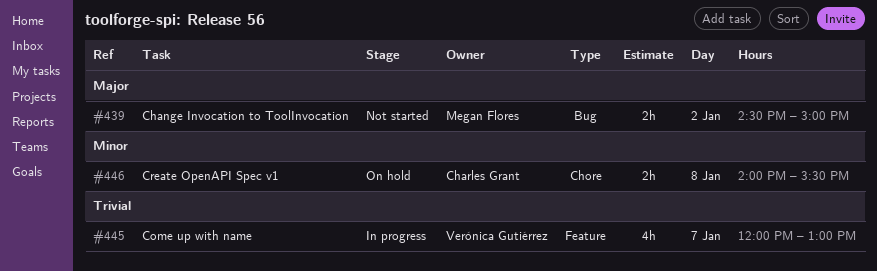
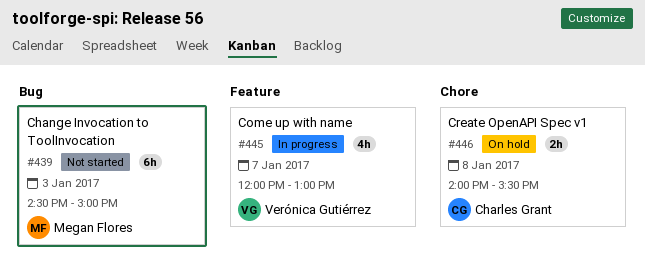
#439, estimate: 2h -> 6h
#439, day: Jan 2 -> Jan 3

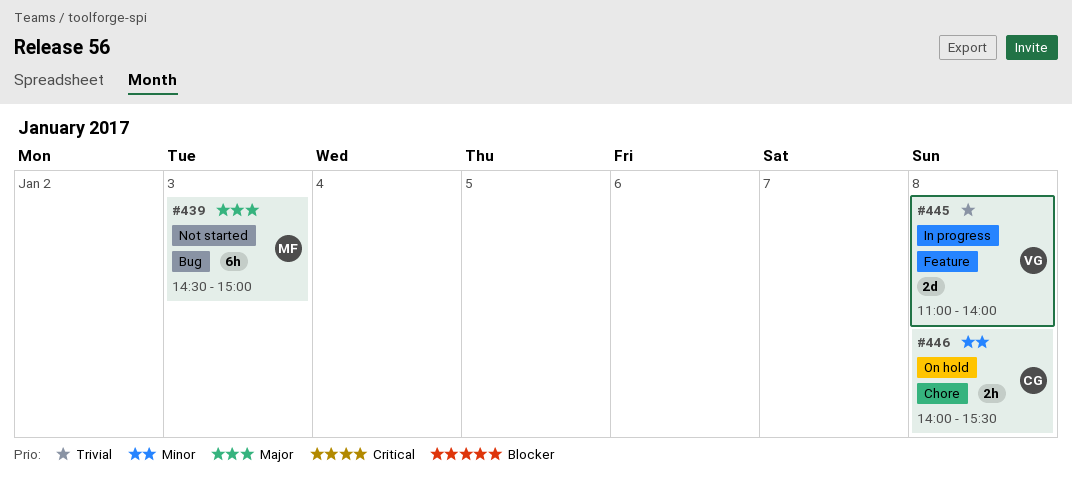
#445, estimate: 4h -> 2d
#445, day: Jan 7 -> Jan 8
#445, begins: 12:00 -> 11:00
#445, ends: 13:00 -> 14:00

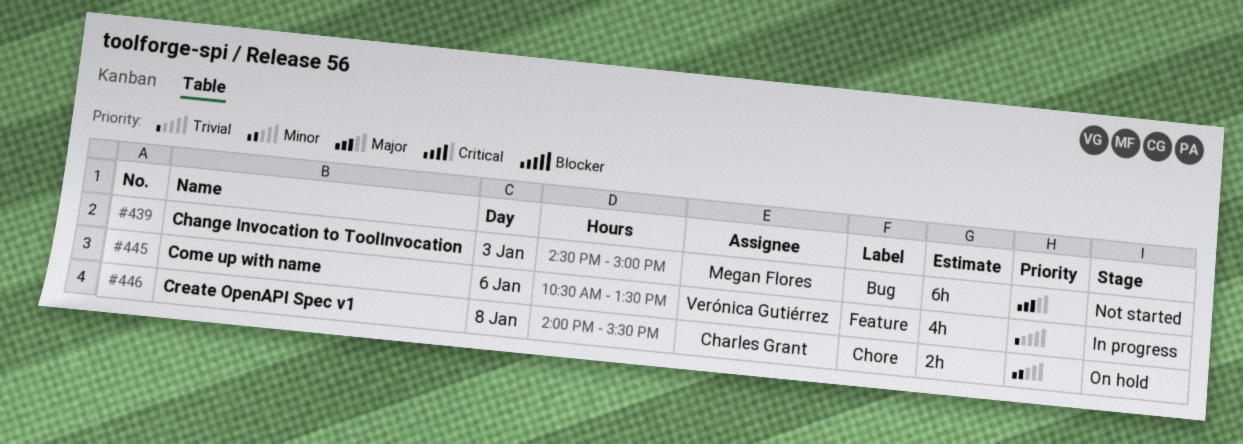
#445, estimate: 2d -> 4h
#445, day: Jan 8 -> Jan 6
#445, begins: 11:00 -> 10:30
#445, ends: 14:00 -> 13:30

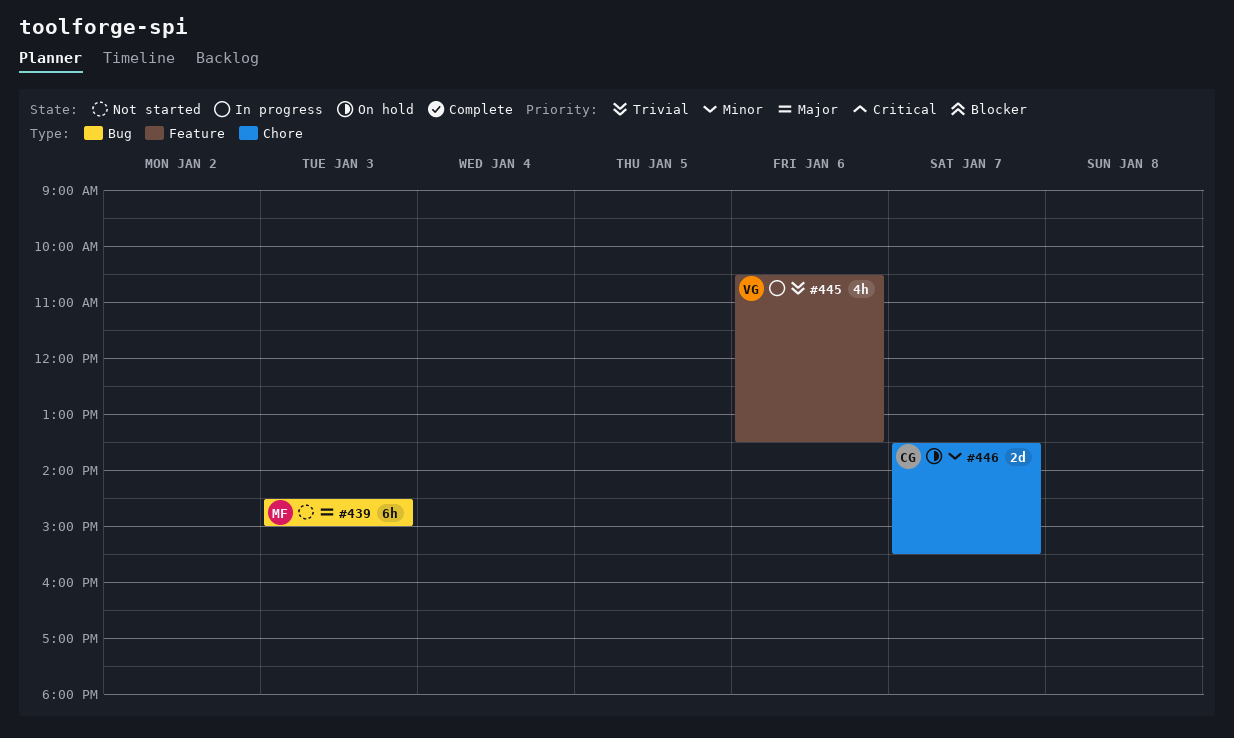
#446, estimate: 2h -> 2d
#446, day: Jan 8 -> Jan 7
#446, begins: 14:00 -> 13:30

